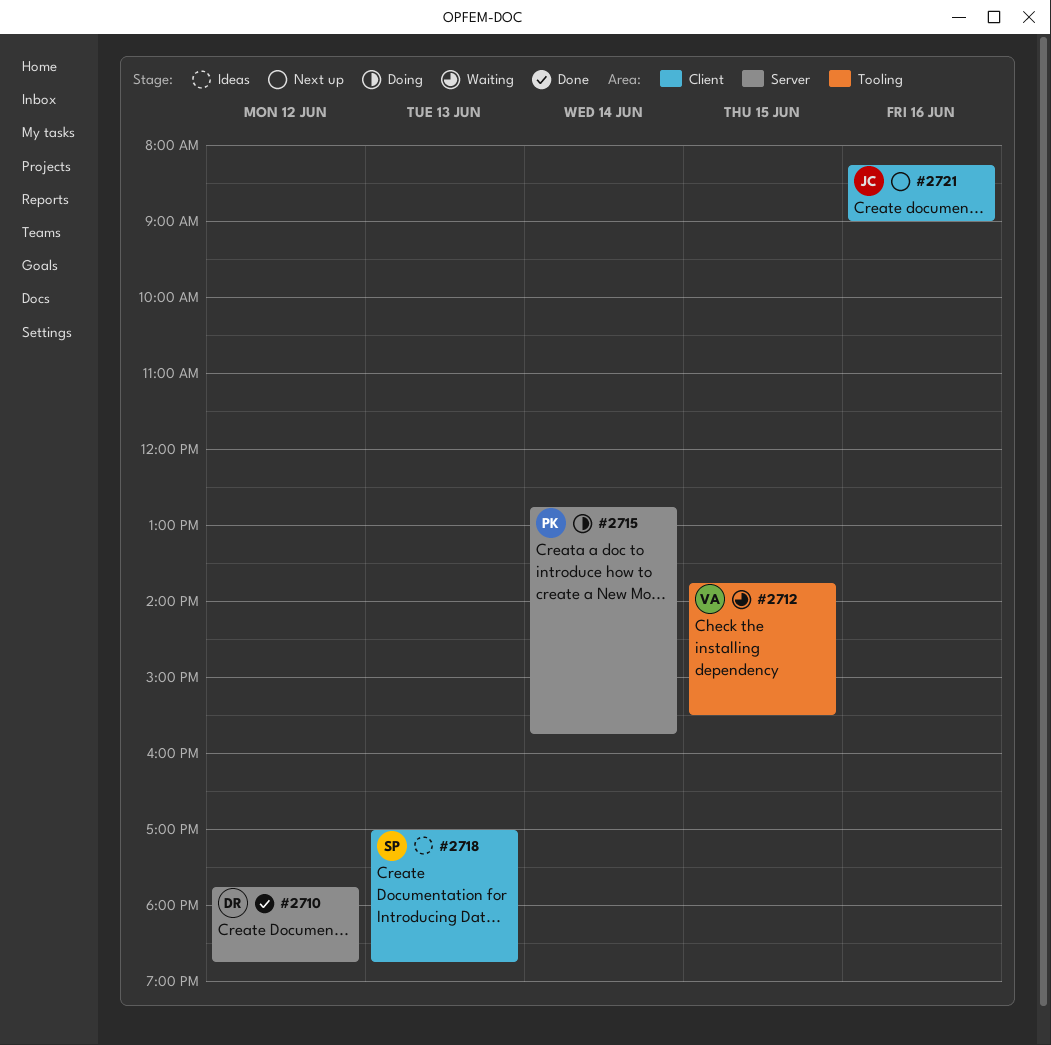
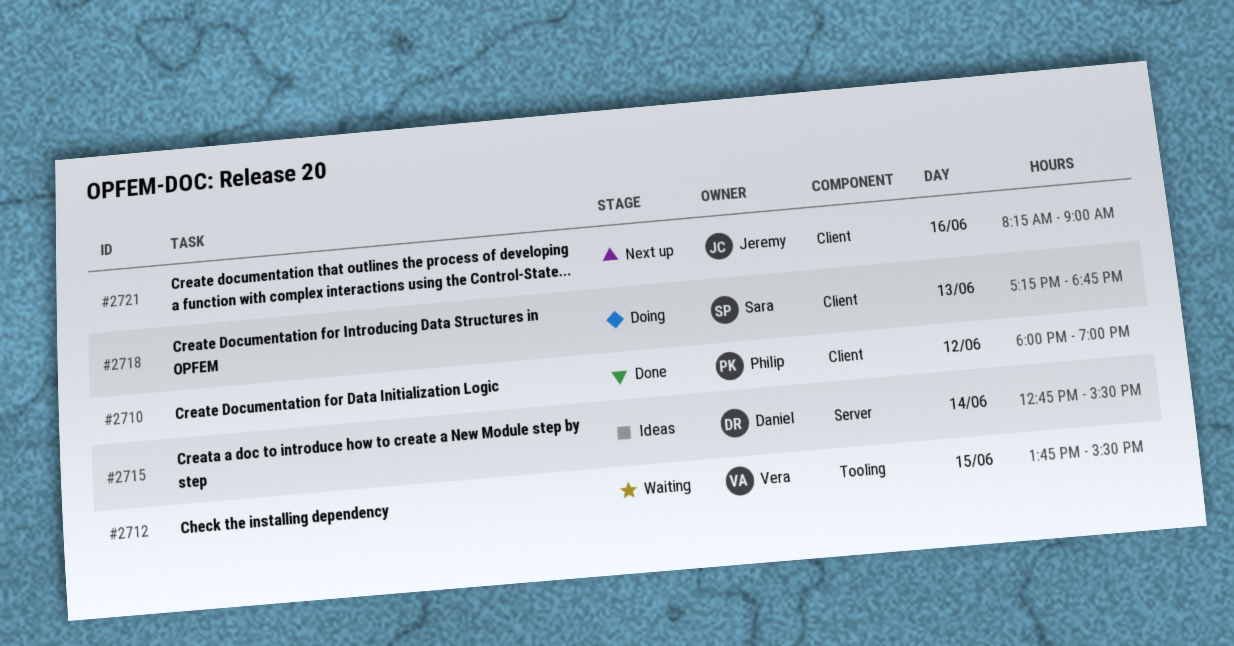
#2710, owner: Daniel -> Philip
#2710, label: Server -> Client
#2710, begins: 17:45 -> 18:00
#2710, ends: 18:45 -> 19:00
#2715, status: Doing -> Ideas
#2715, owner: Philip -> Daniel
#2715, ends: 15:45 -> 15:30
#2718, status: Ideas -> Doing
#2718, begins: 17:00 -> 17:15

